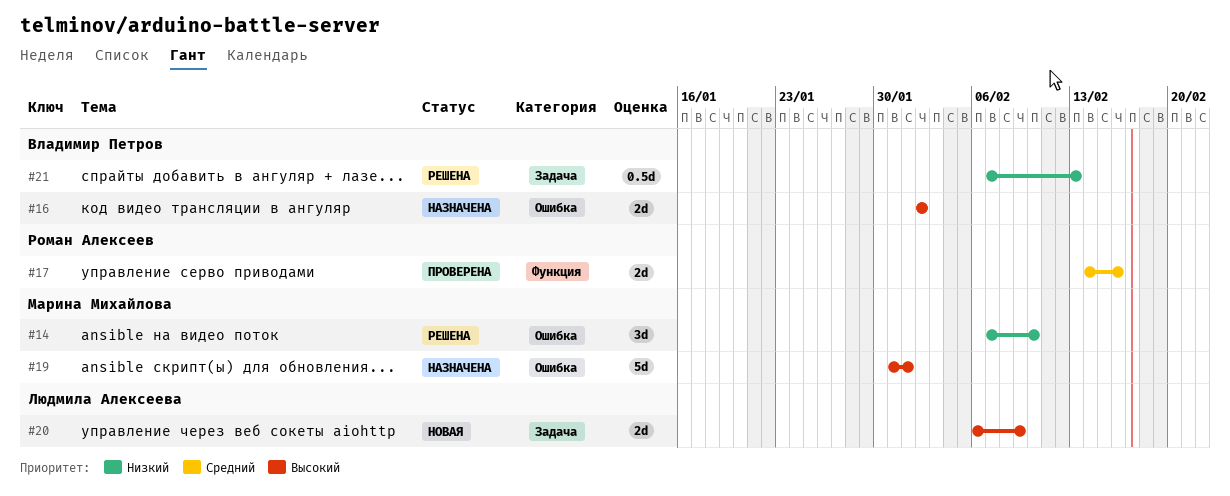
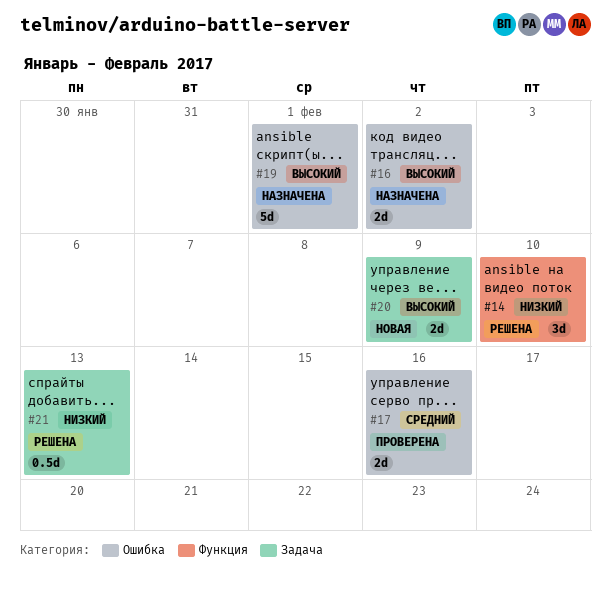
#14, label: Ошибка -> Функция
#17, label: Функция -> Ошибка

